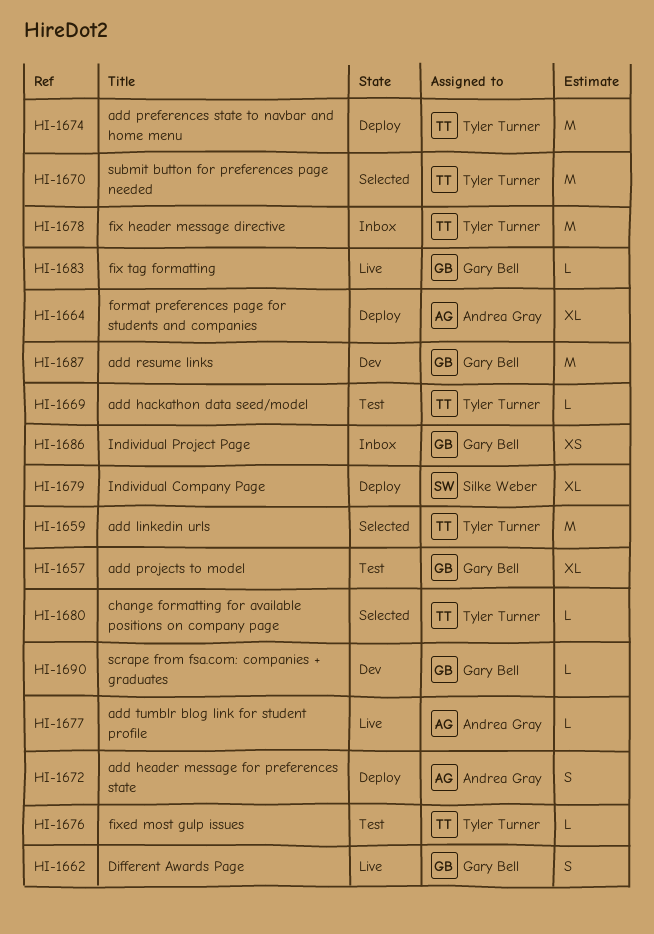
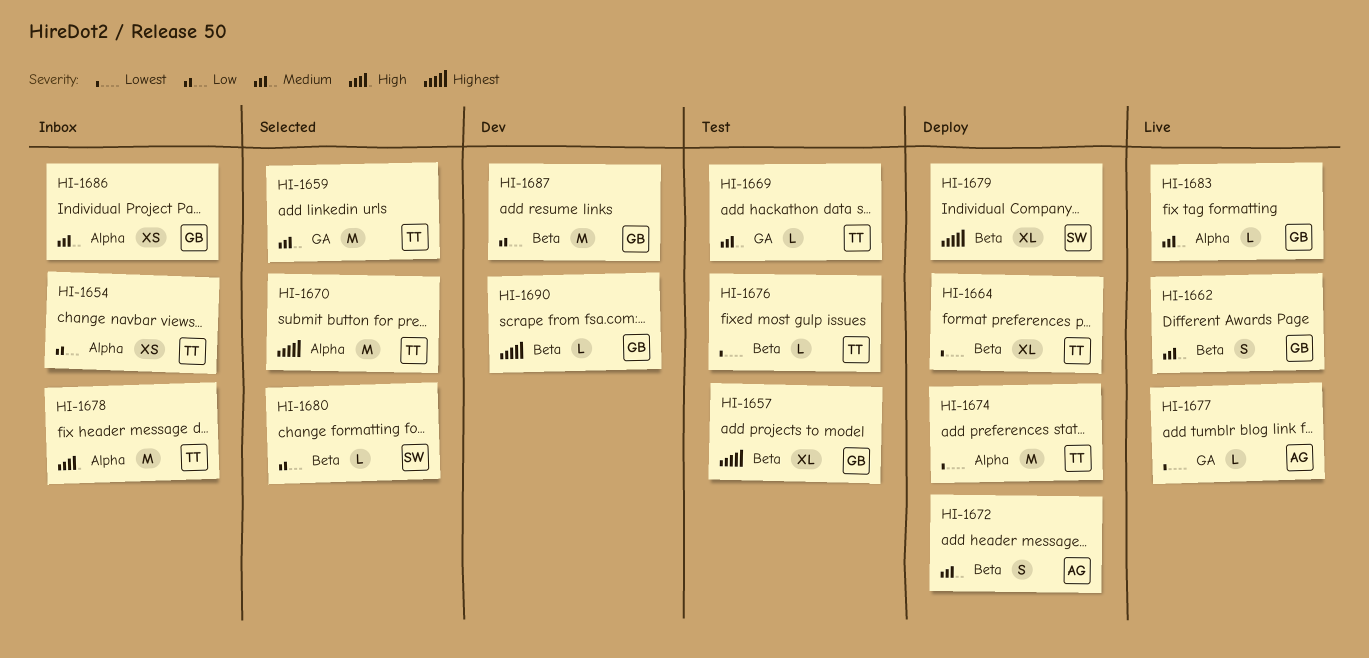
HI-1654: none -> present
HI-1664, owner: Andrea Gray -> Tyler Turner
HI-1680, owner: Tyler Turner -> Silke Weber

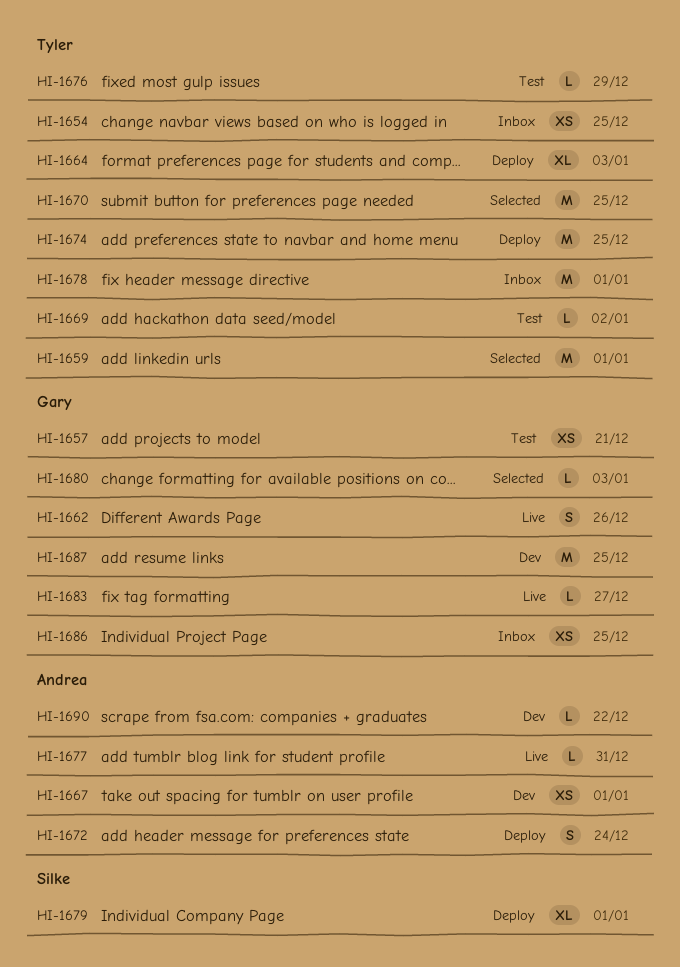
HI-1657, estimate: XL -> XS
HI-1667: none -> present
HI-1680, owner: Silke -> Gary
HI-1690, owner: Gary -> Andrea

